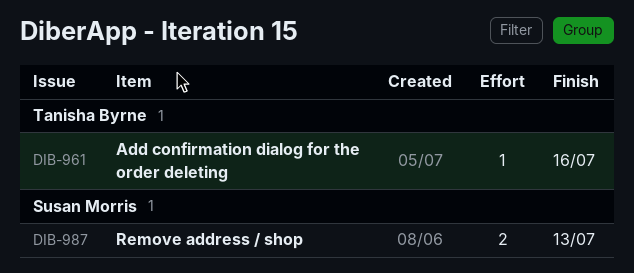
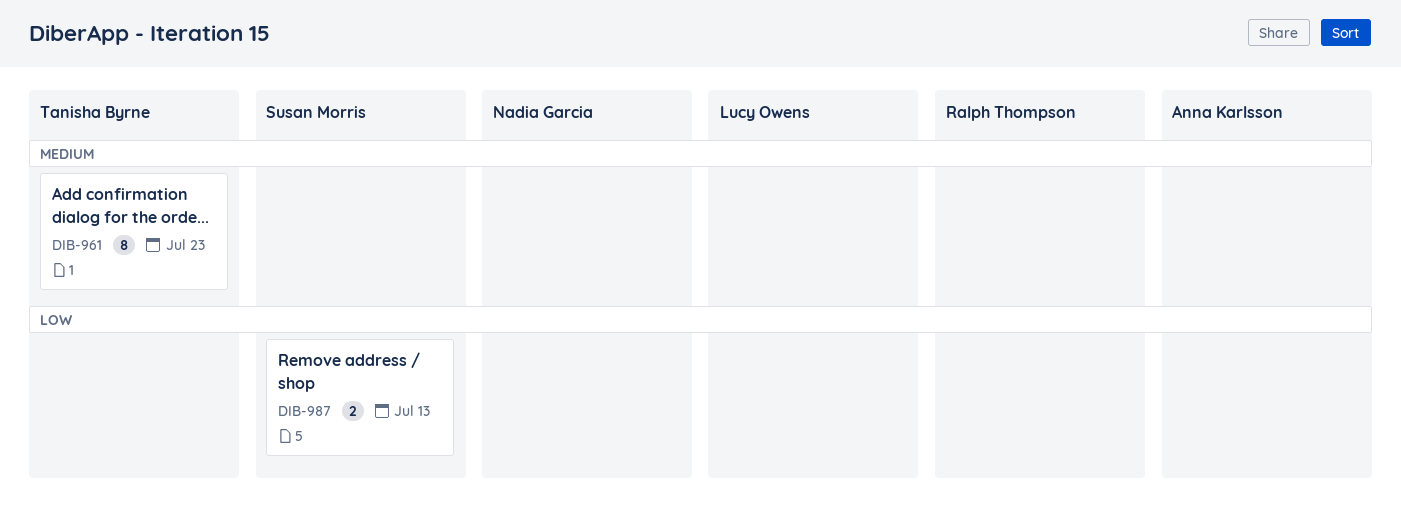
DIB-961, estimate: 1 -> 8
DIB-961, due: Jul 16 -> Jul 23

